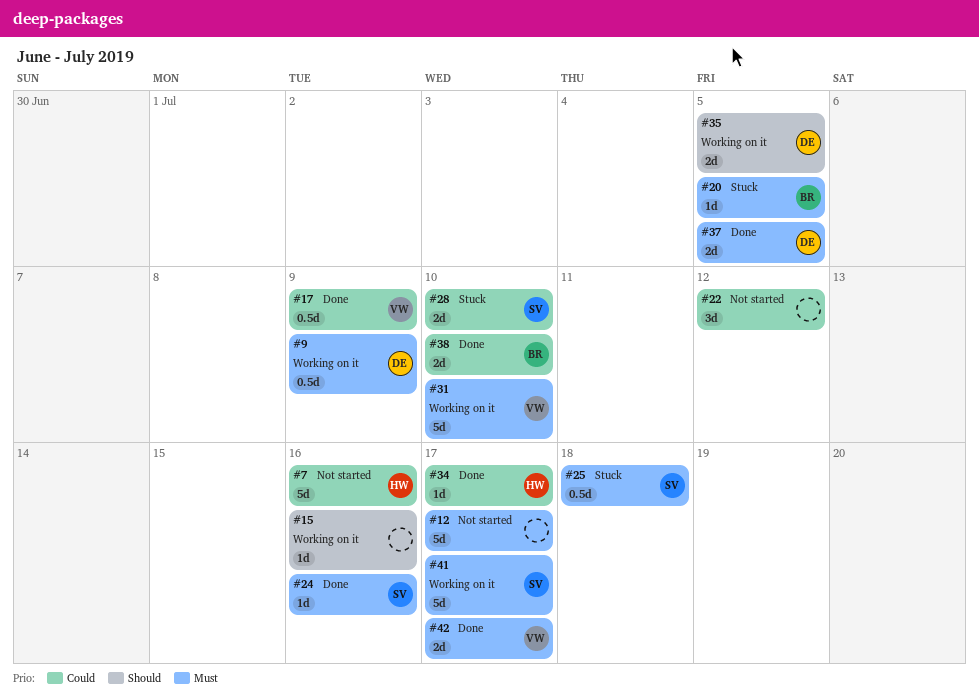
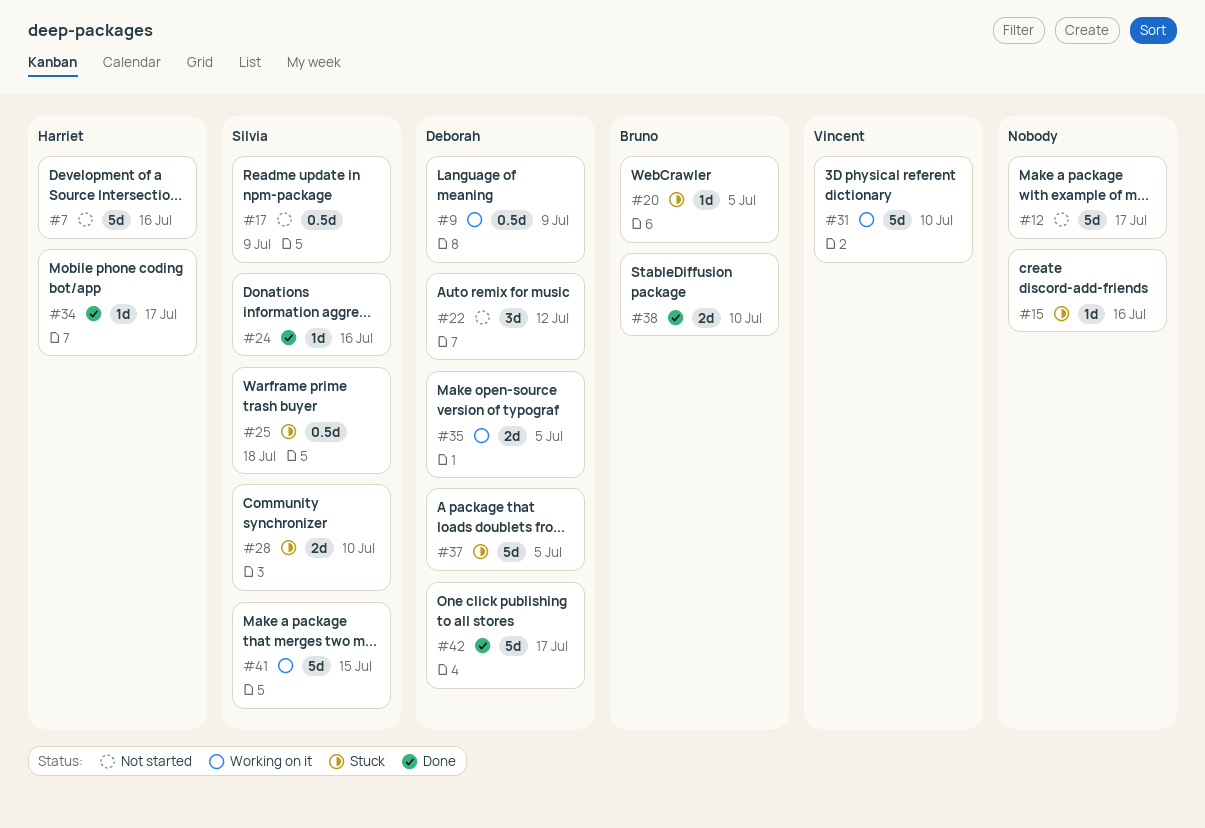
#15, status: Working on it -> Stuck
#17, status: Done -> Not started
#17, owner: Vincent -> Silvia
#22, owner: none -> Deborah
#37, status: Done -> Stuck
#37, estimate: 2d -> 5d
#41, due: Jul 17 -> Jul 15
#42, owner: Vincent -> Deborah
#42, estimate: 2d -> 5d

